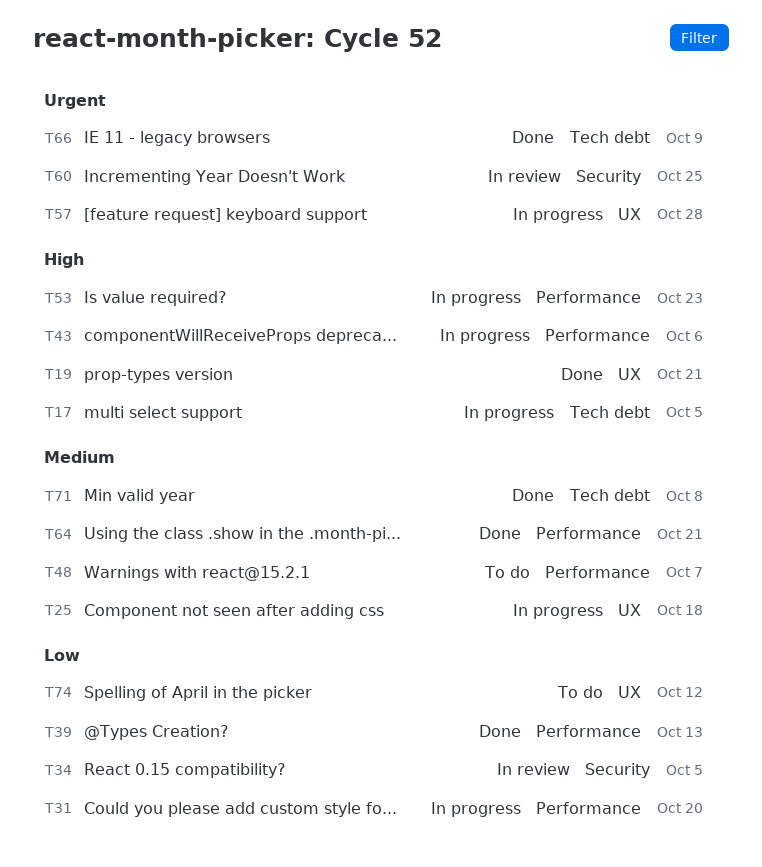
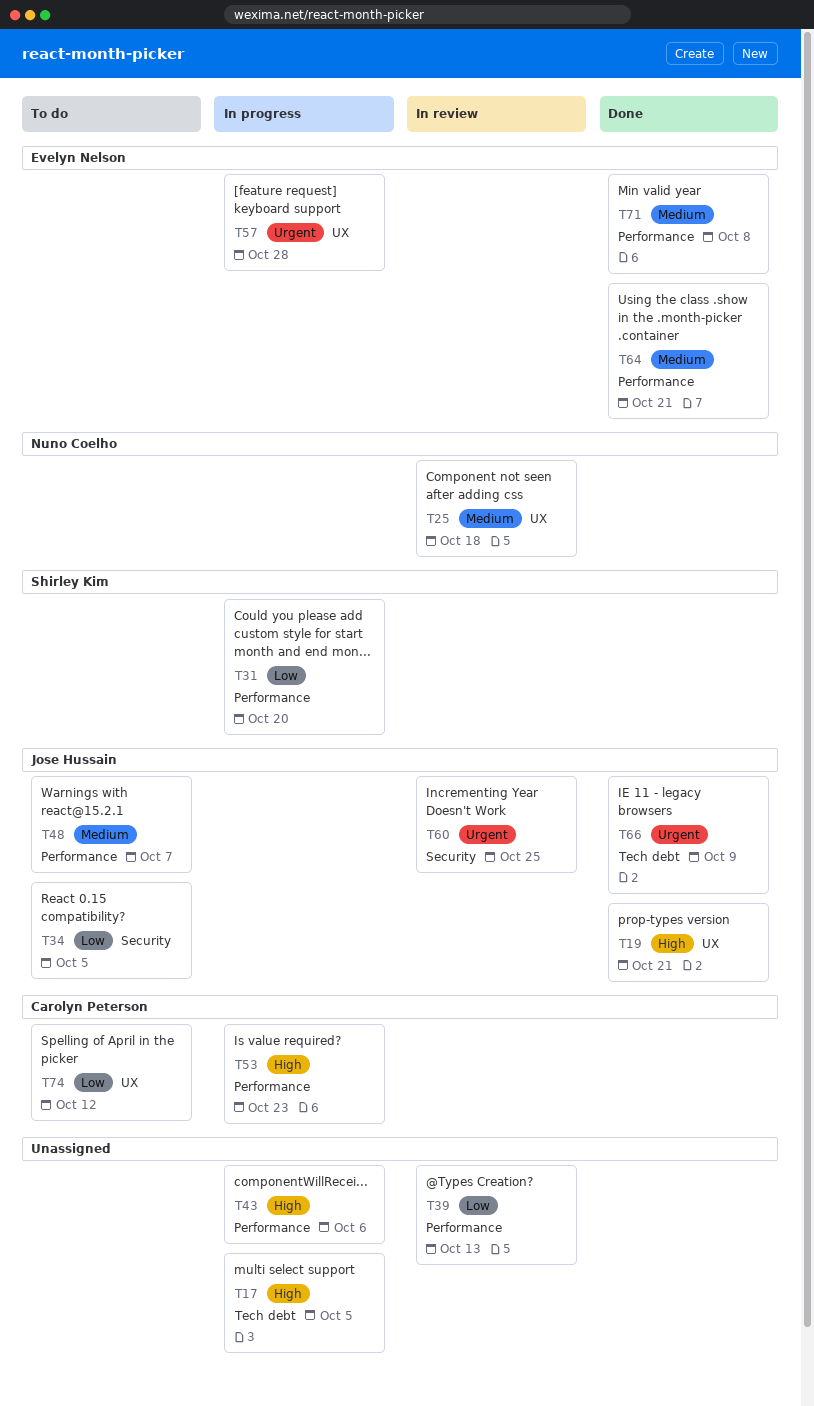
T25, status: In progress -> In review
T34, status: In review -> To do
T39, status: Done -> In review
T71, label: Tech debt -> Performance

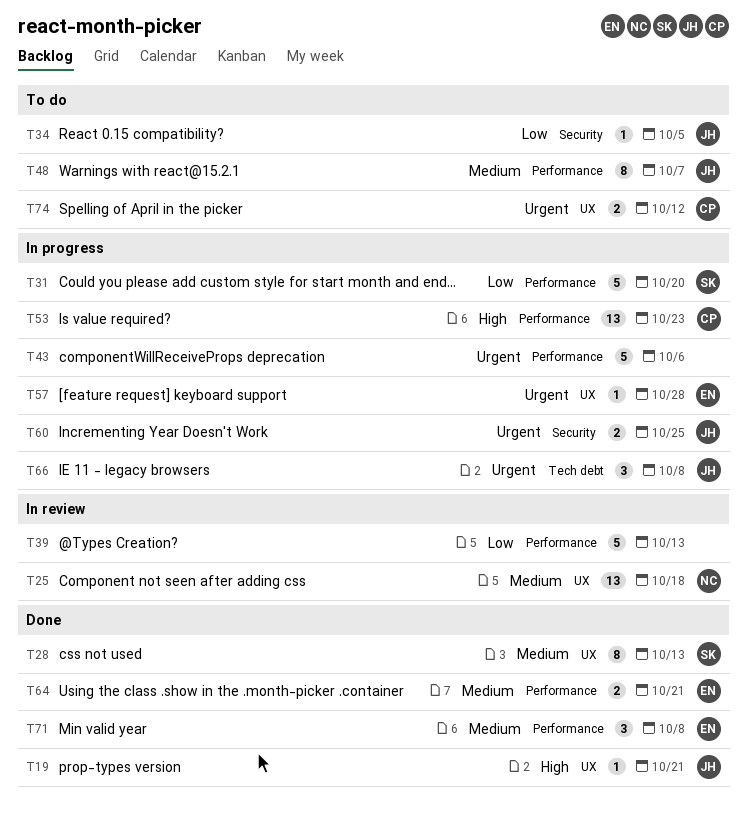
T17: present -> none
T28: none -> present
T43, priority: High -> Urgent
T60, status: In review -> In progress
T66, status: Done -> In progress
T66, due: Oct 9 -> Oct 8
T74, priority: Low -> Urgent

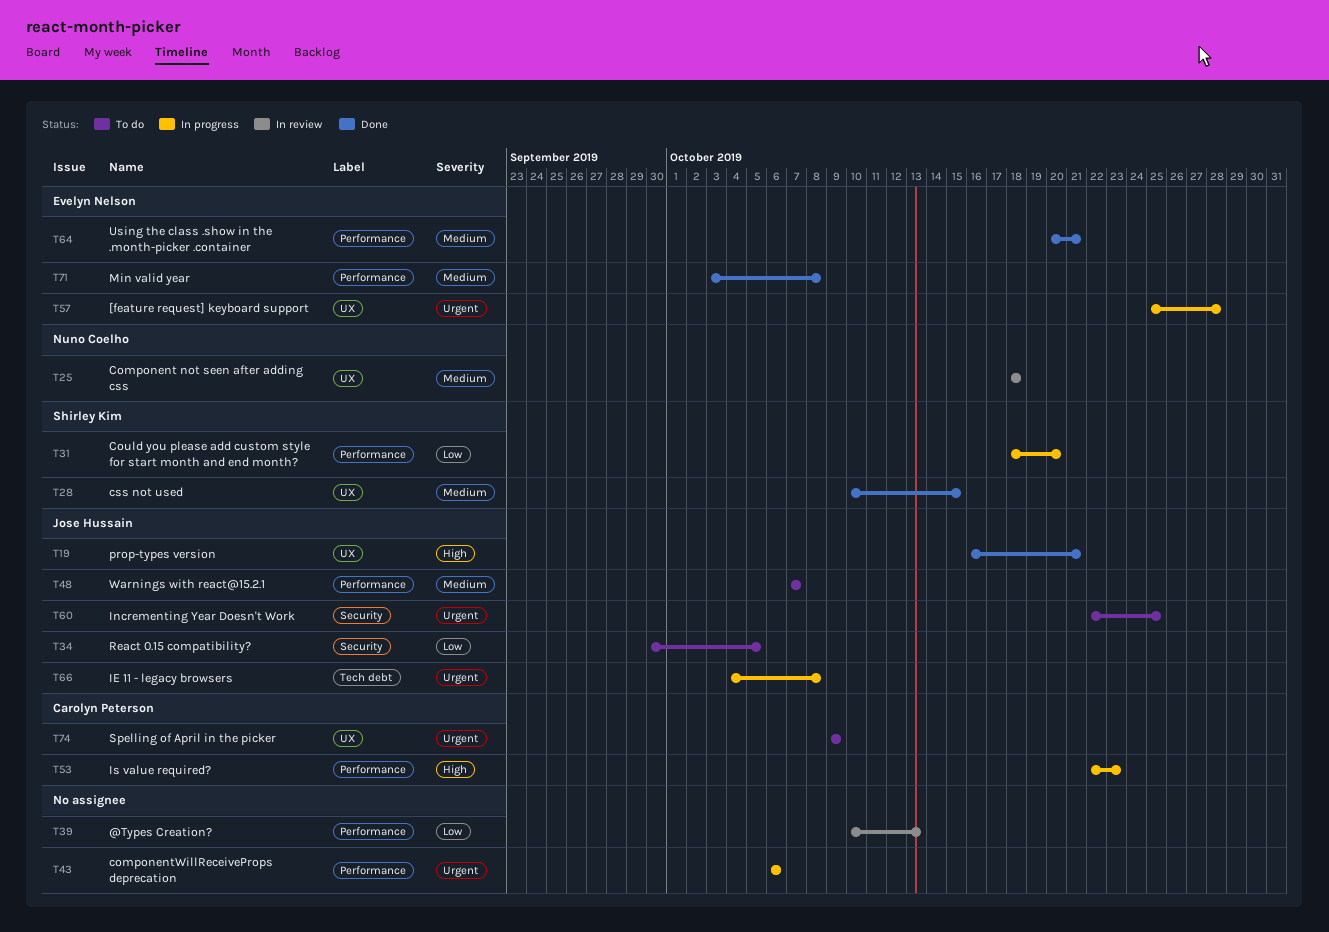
T28, due: Oct 13 -> Oct 15
T60, status: In progress -> To do
T74, due: Oct 12 -> Oct 9

